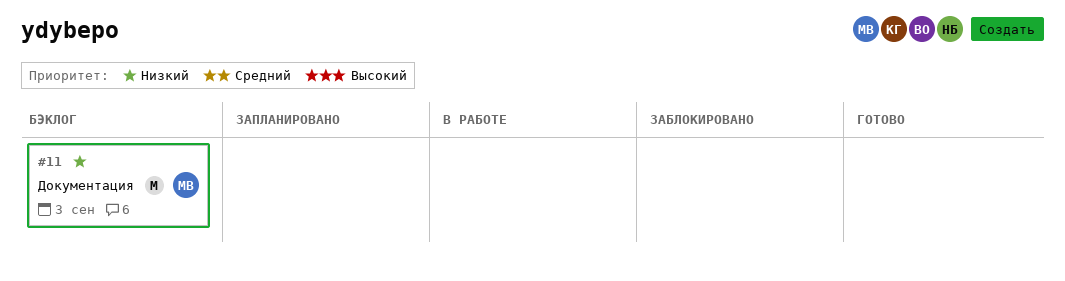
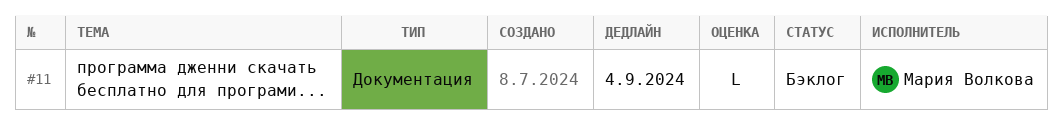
#11, estimate: M -> L
#11, due: Sep 3 -> Sep 4

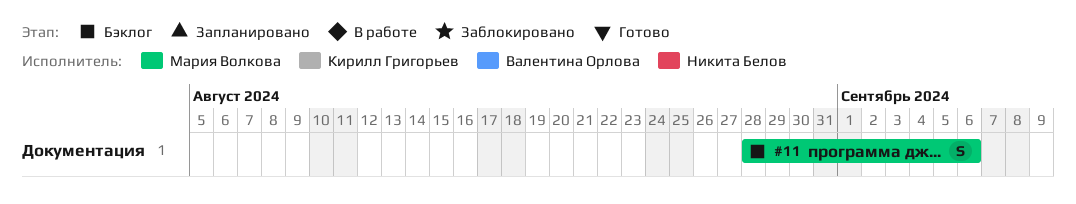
#11, estimate: L -> S
#11, due: Sep 4 -> Sep 6

